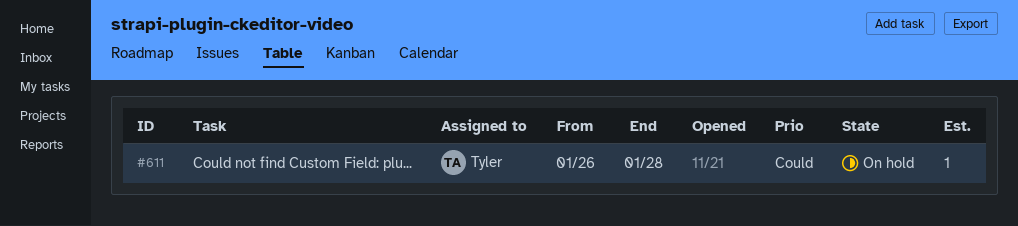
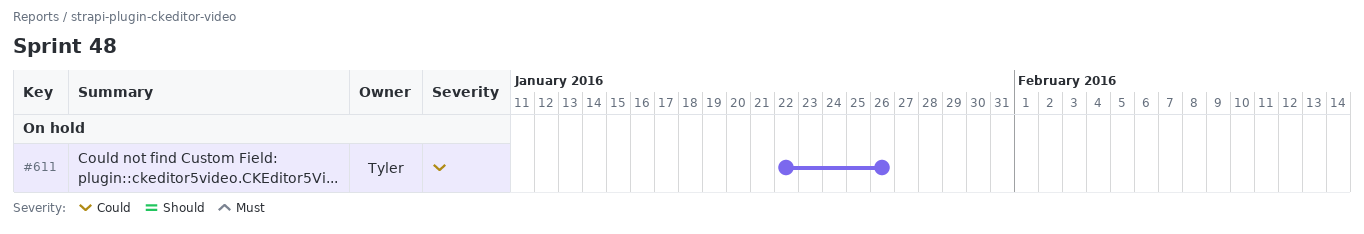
#611, start: Jan 26 -> Jan 22
#611, due: Jan 28 -> Jan 26

